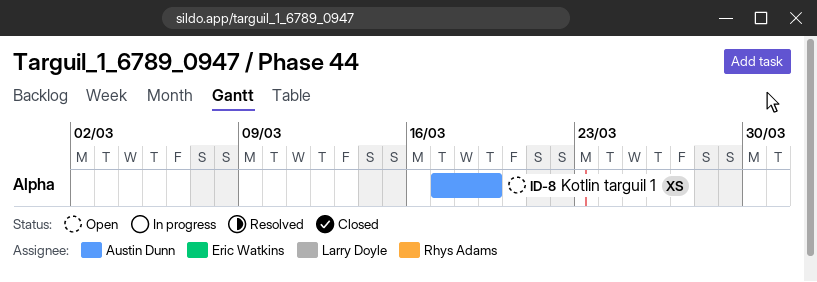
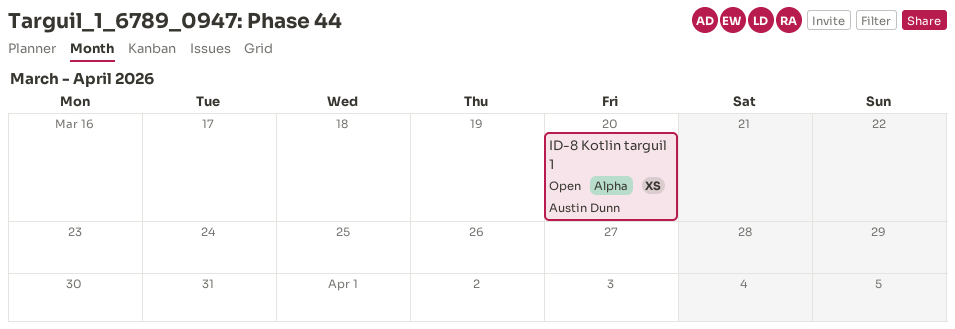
ID-8, due: Mar 19 -> Mar 20

